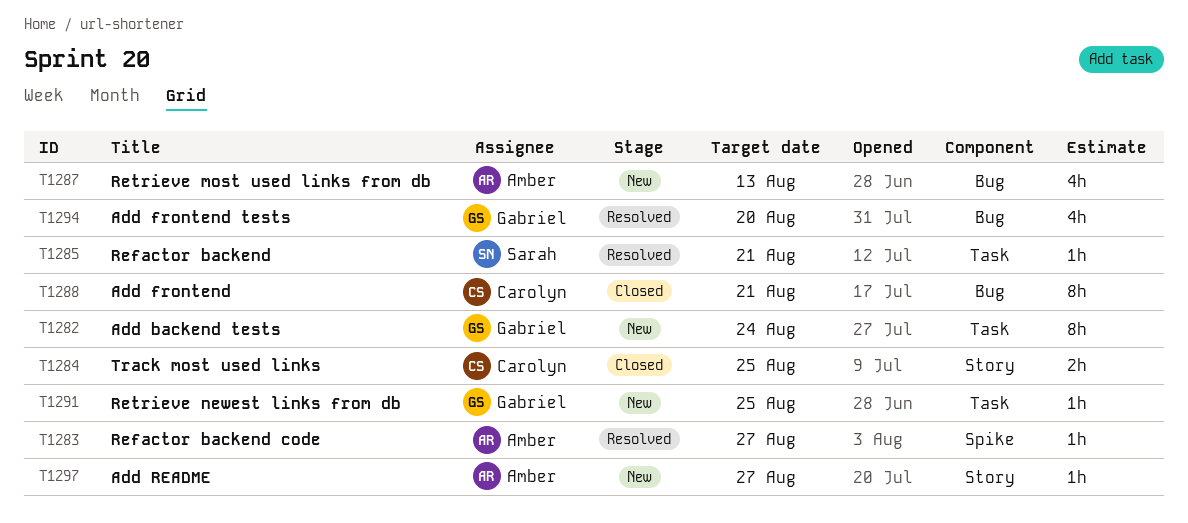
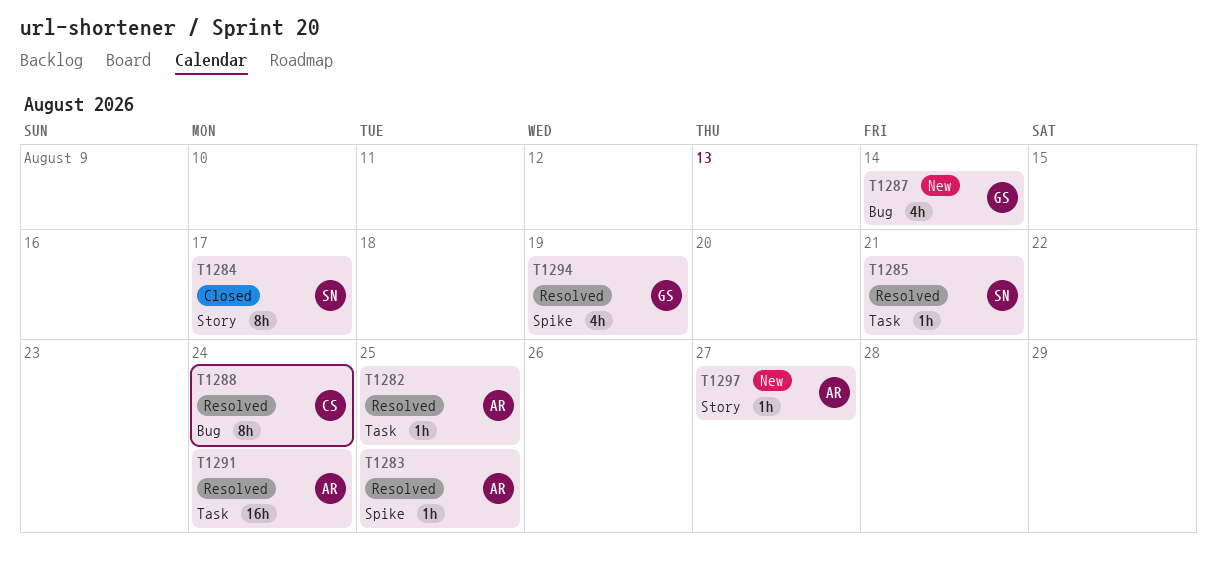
T1282, status: New -> Resolved
T1282, owner: Gabriel -> Amber
T1282, estimate: 8h -> 1h
T1282, due: Aug 24 -> Aug 25
T1283, due: Aug 27 -> Aug 25
T1284, owner: Carolyn -> Sarah
T1284, estimate: 2h -> 8h
T1284, due: Aug 25 -> Aug 17
T1287, owner: Amber -> Gabriel
T1287, due: Aug 13 -> Aug 14
T1288, status: Closed -> Resolved
T1288, due: Aug 21 -> Aug 24
T1291, status: New -> Resolved
T1291, owner: Gabriel -> Amber
T1291, estimate: 1h -> 16h
T1291, due: Aug 25 -> Aug 24
T1294, label: Bug -> Spike
T1294, due: Aug 20 -> Aug 19

